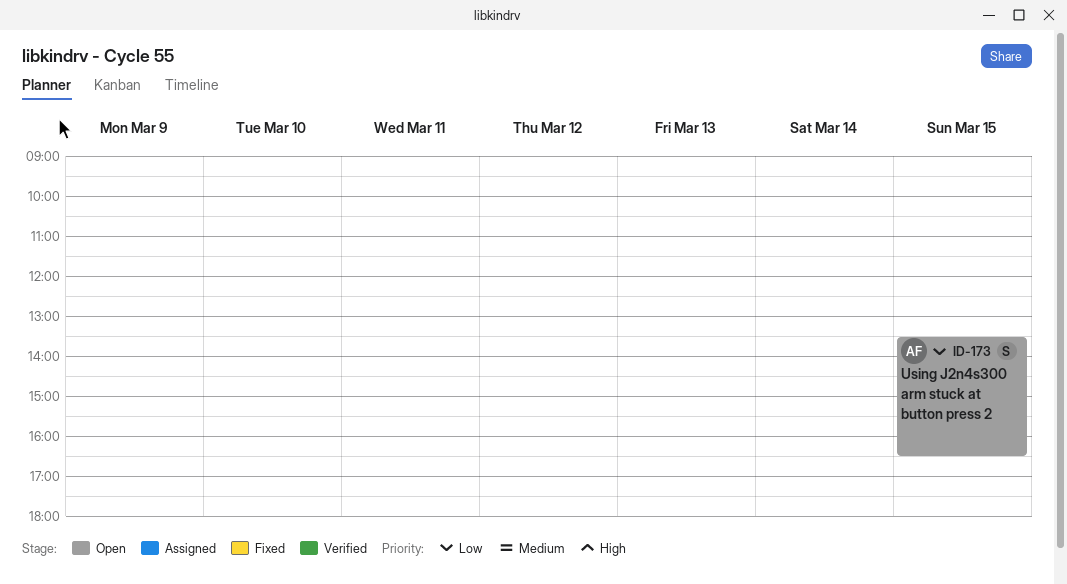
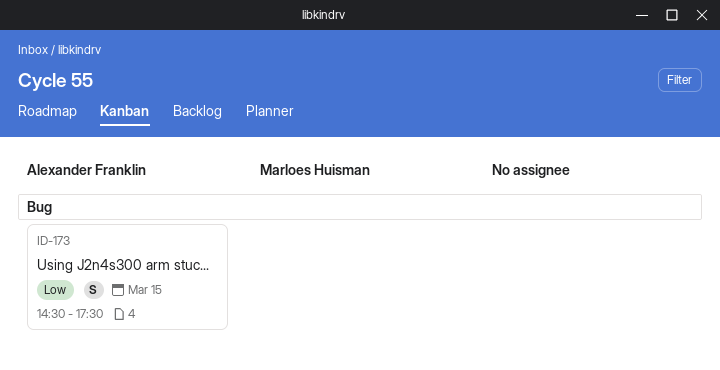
ID-173, begins: 13:30 -> 14:30
ID-173, ends: 16:30 -> 17:30

